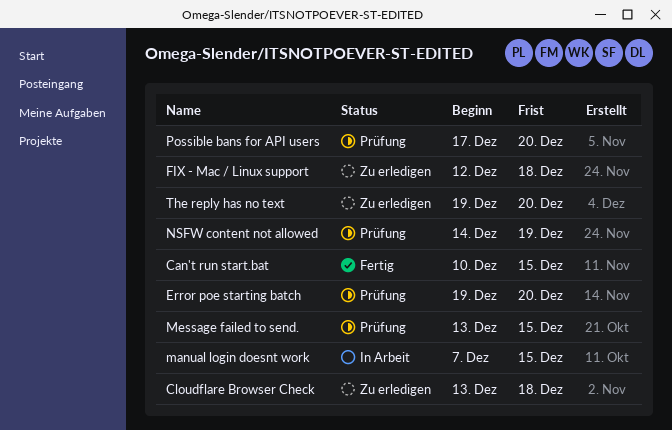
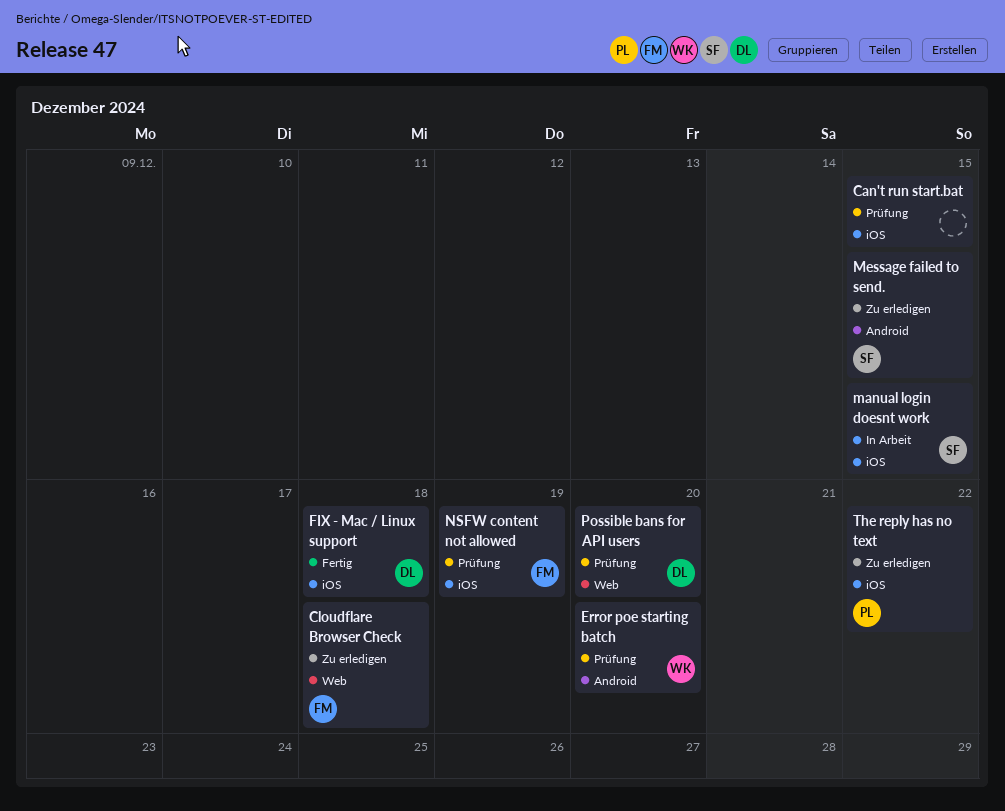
Can't run start.bat, status: Fertig -> Prüfung
FIX - Mac / Linux support, status: Zu erledigen -> Fertig
Message failed to send., status: Prüfung -> Zu erledigen
The reply has no text, due: Dec 20 -> Dec 22

